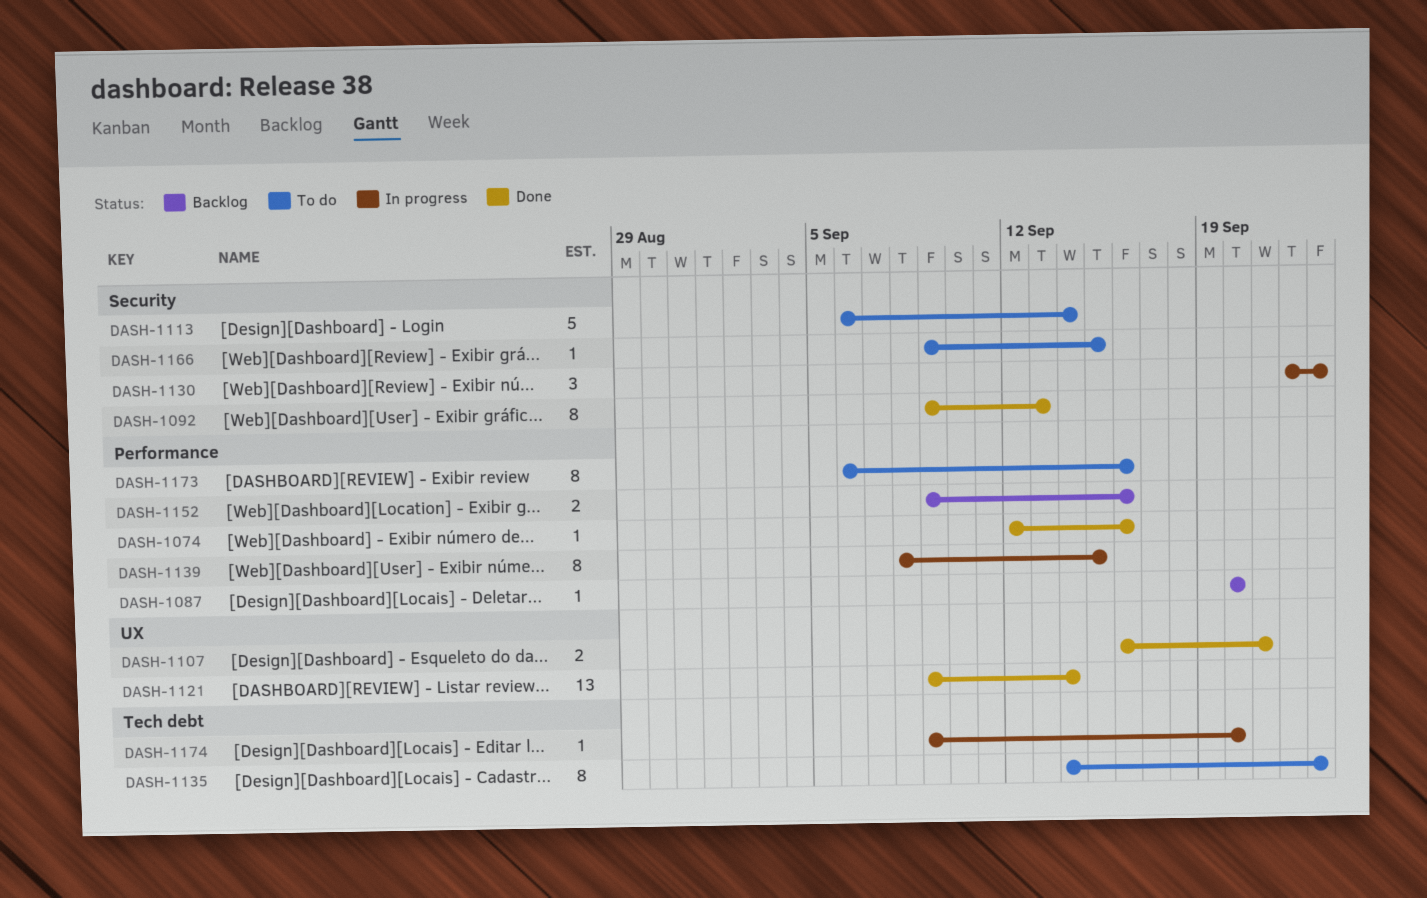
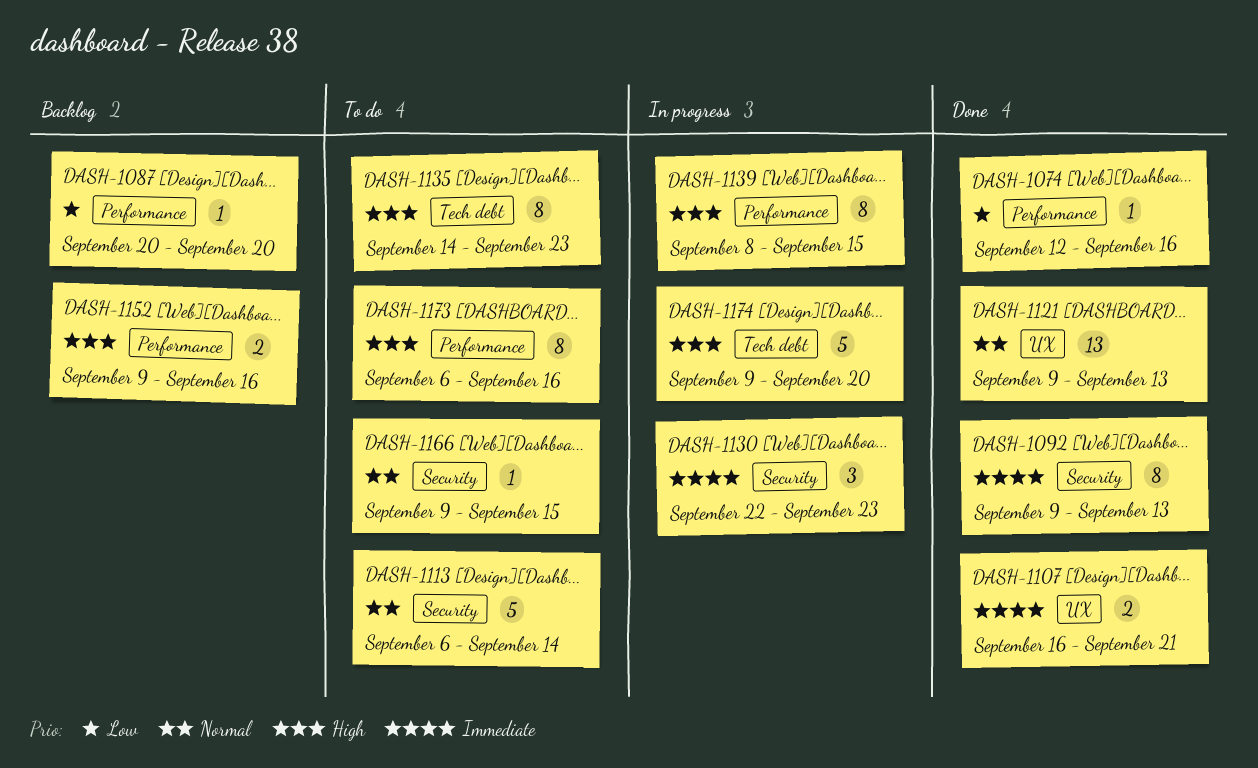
DASH-1121, due: Sep 14 -> Sep 13
DASH-1174, estimate: 1 -> 5

